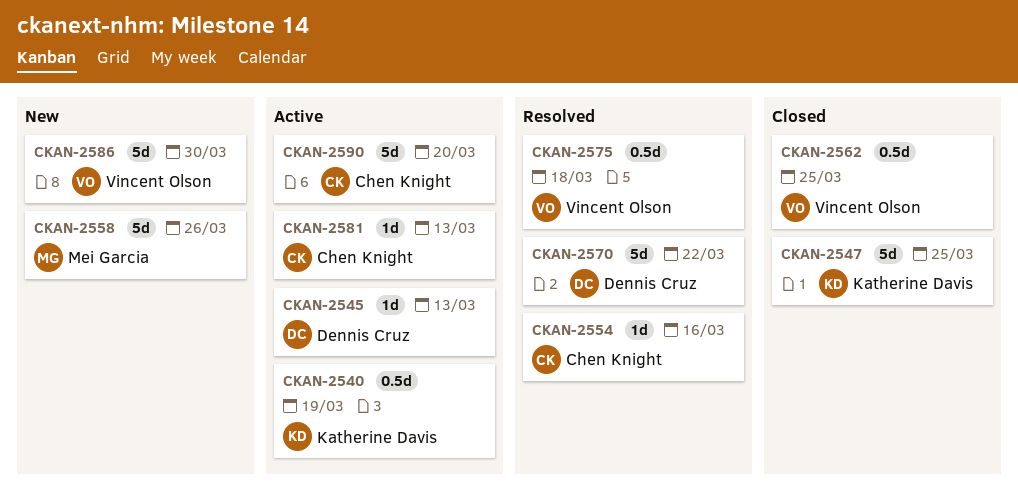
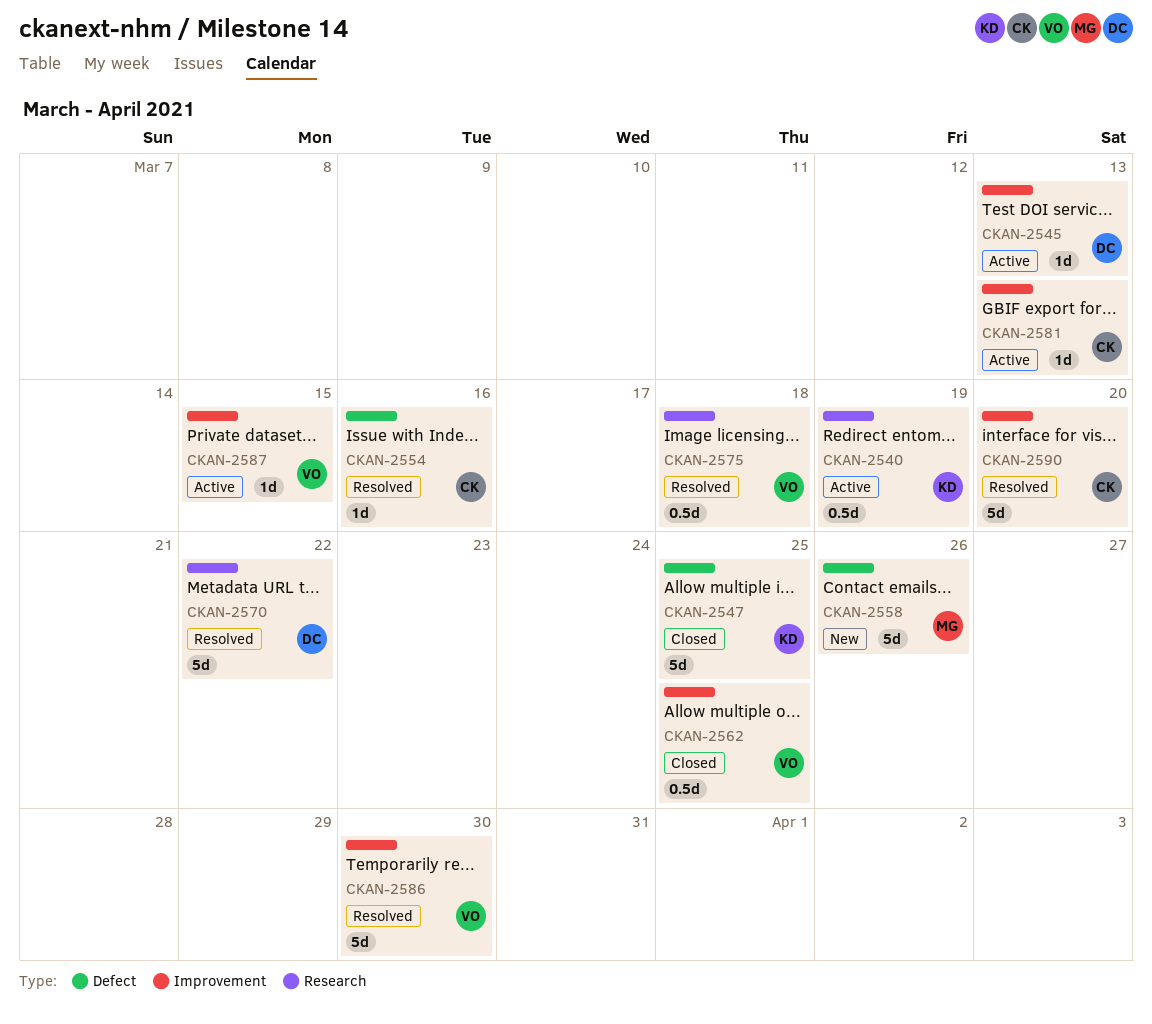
CKAN-2586, status: New -> Resolved
CKAN-2587: none -> present
CKAN-2590, status: Active -> Resolved

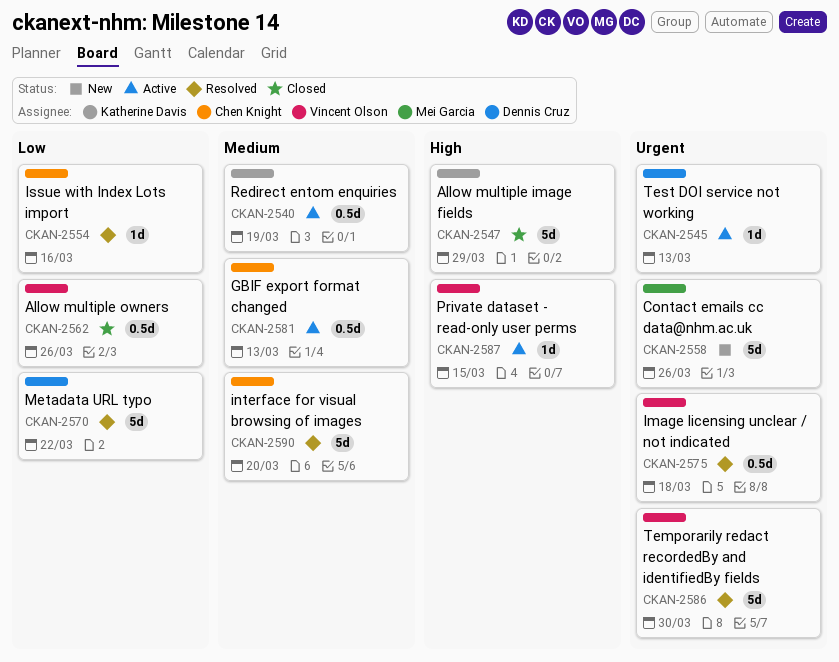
CKAN-2547, due: Mar 25 -> Mar 29
CKAN-2562, due: Mar 25 -> Mar 26
CKAN-2581, estimate: 1d -> 0.5d

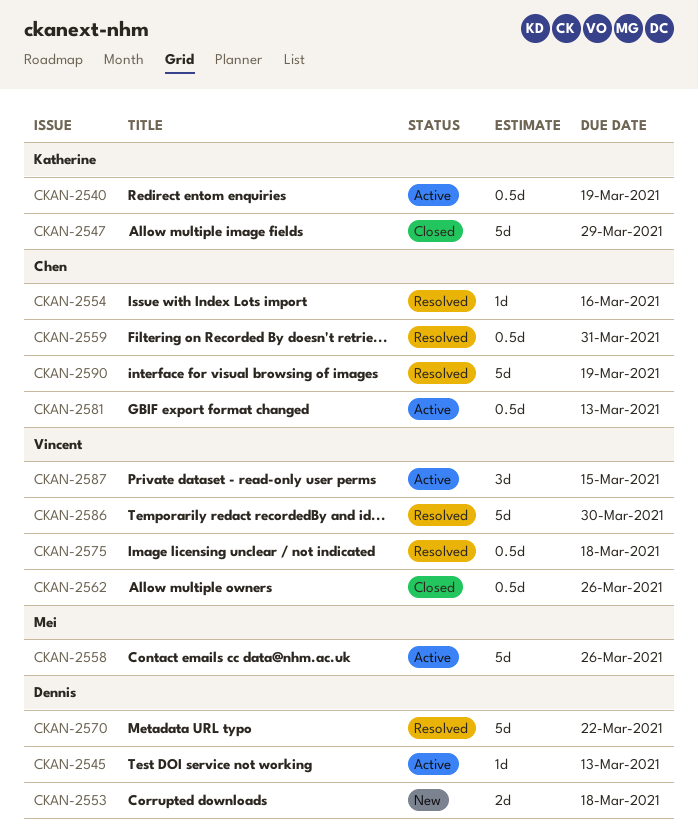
CKAN-2553: none -> present
CKAN-2558, status: New -> Active
CKAN-2559: none -> present
CKAN-2587, estimate: 1d -> 3d
CKAN-2590, due: Mar 20 -> Mar 19

